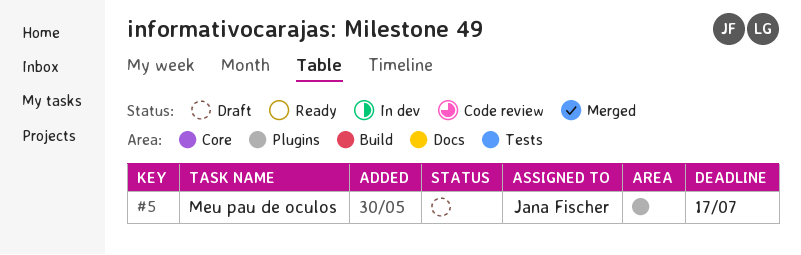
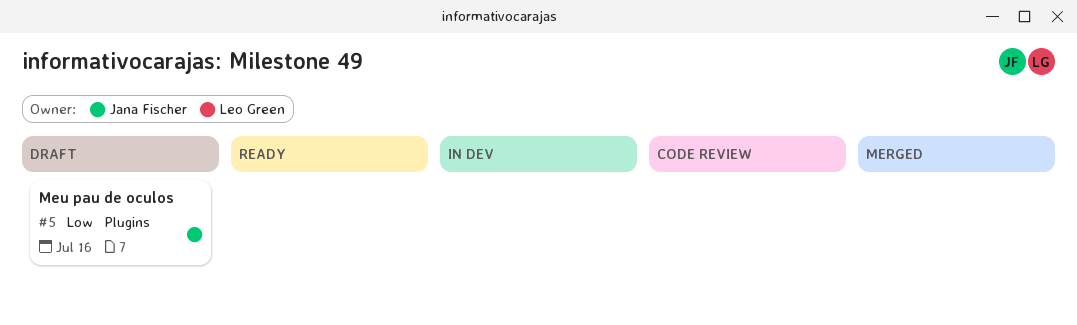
#5, due: Jul 17 -> Jul 16

